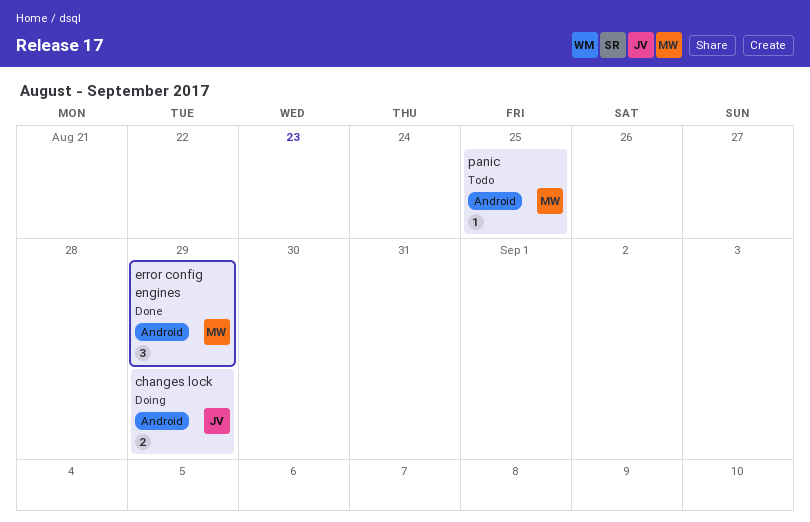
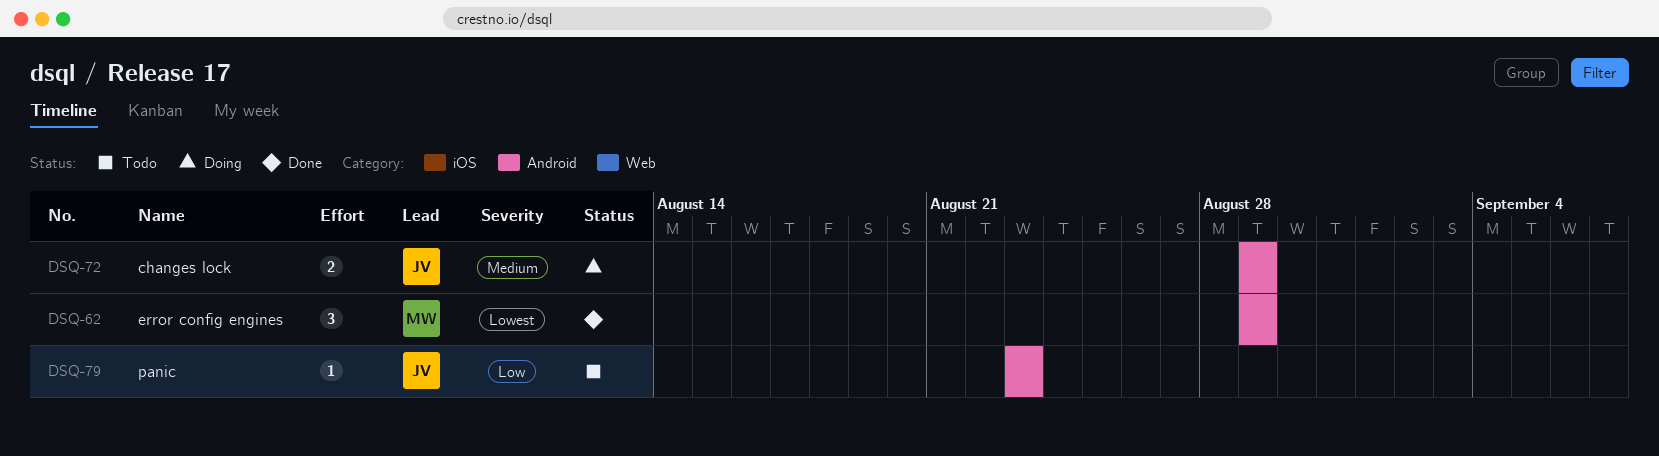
panic, owner: MW -> JV
panic, due: Aug 25 -> Aug 23

